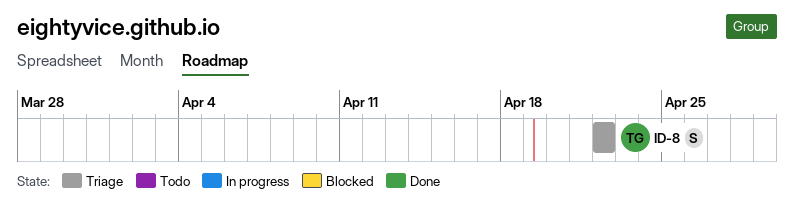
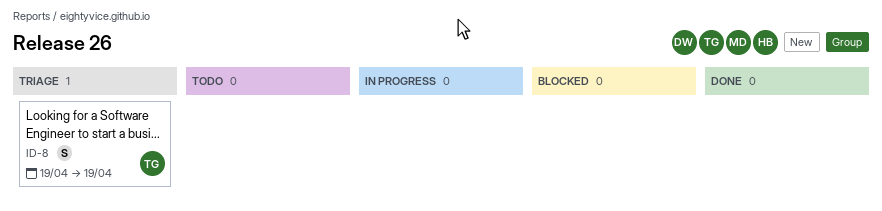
ID-8, start: Apr 22 -> Apr 19
ID-8, due: Apr 22 -> Apr 19

